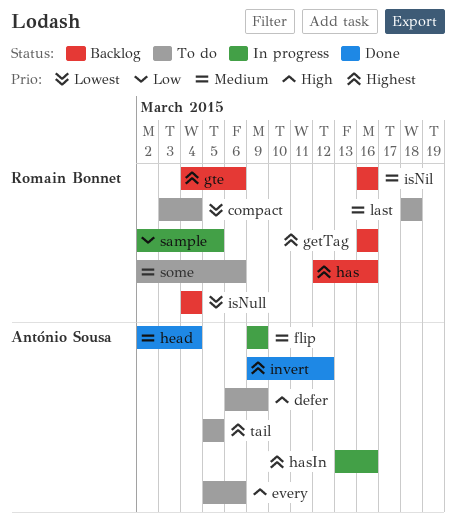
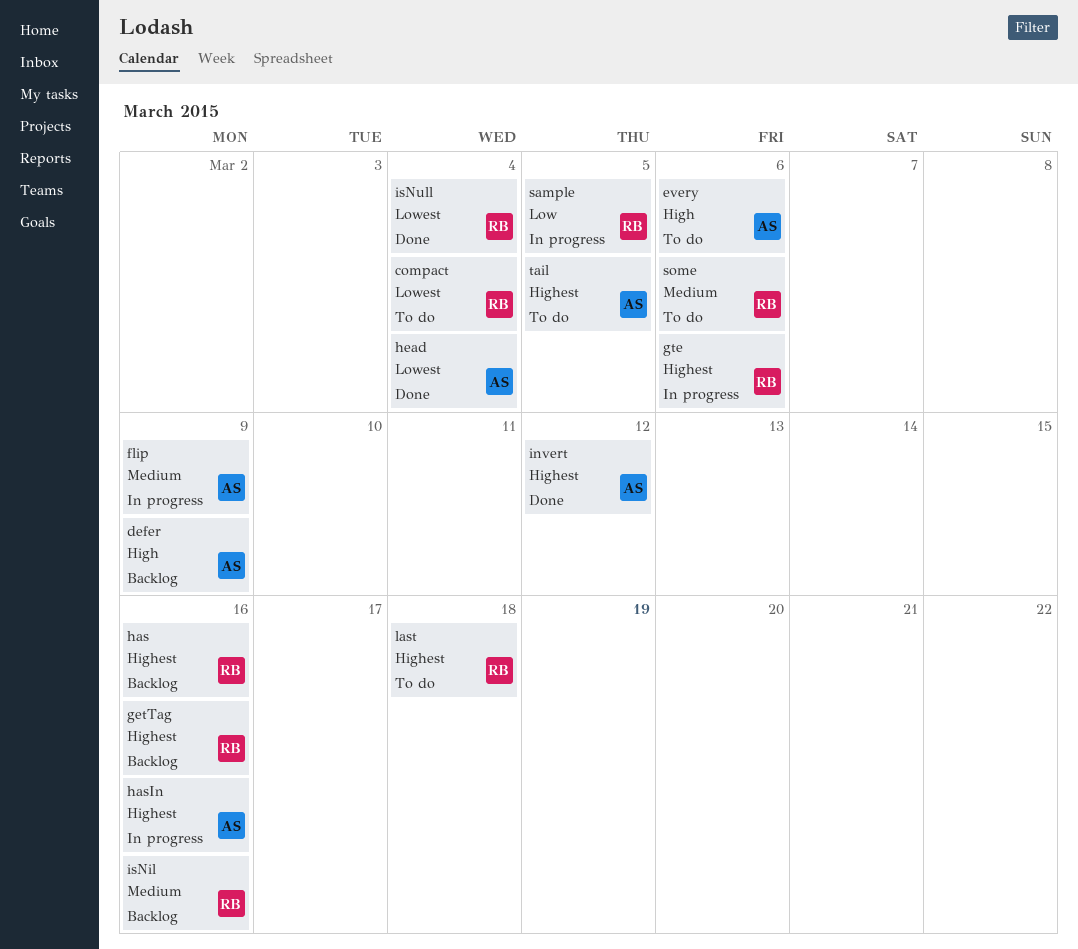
defer, status: To do -> Backlog
gte, status: Backlog -> In progress
head, priority: Medium -> Lowest
isNull, status: Backlog -> Done
last, priority: Medium -> Highest

